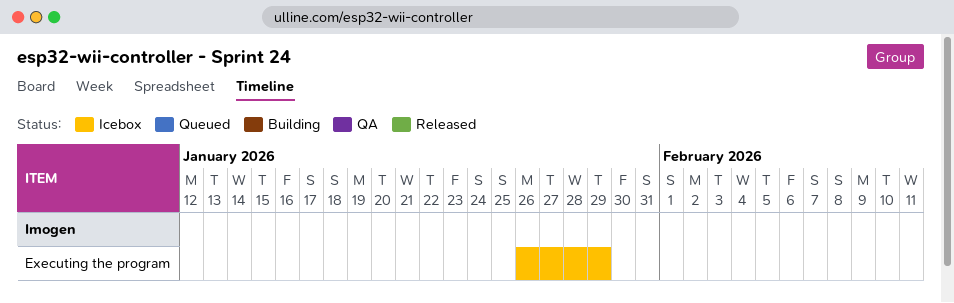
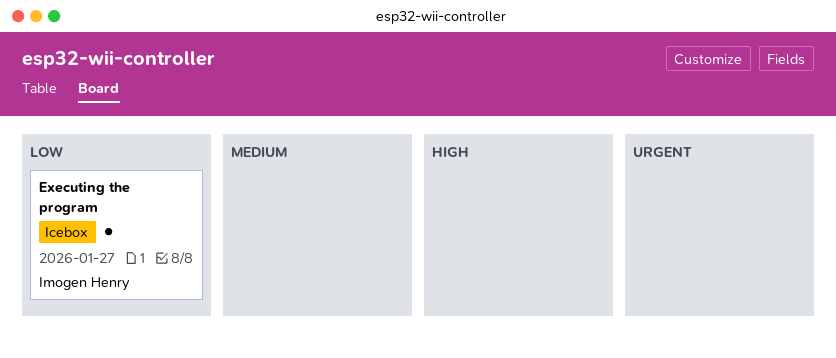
Executing the program, due: Jan 29 -> Jan 27

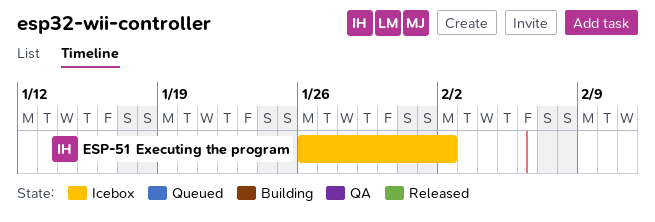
Executing the program, due: Jan 27 -> Feb 2

